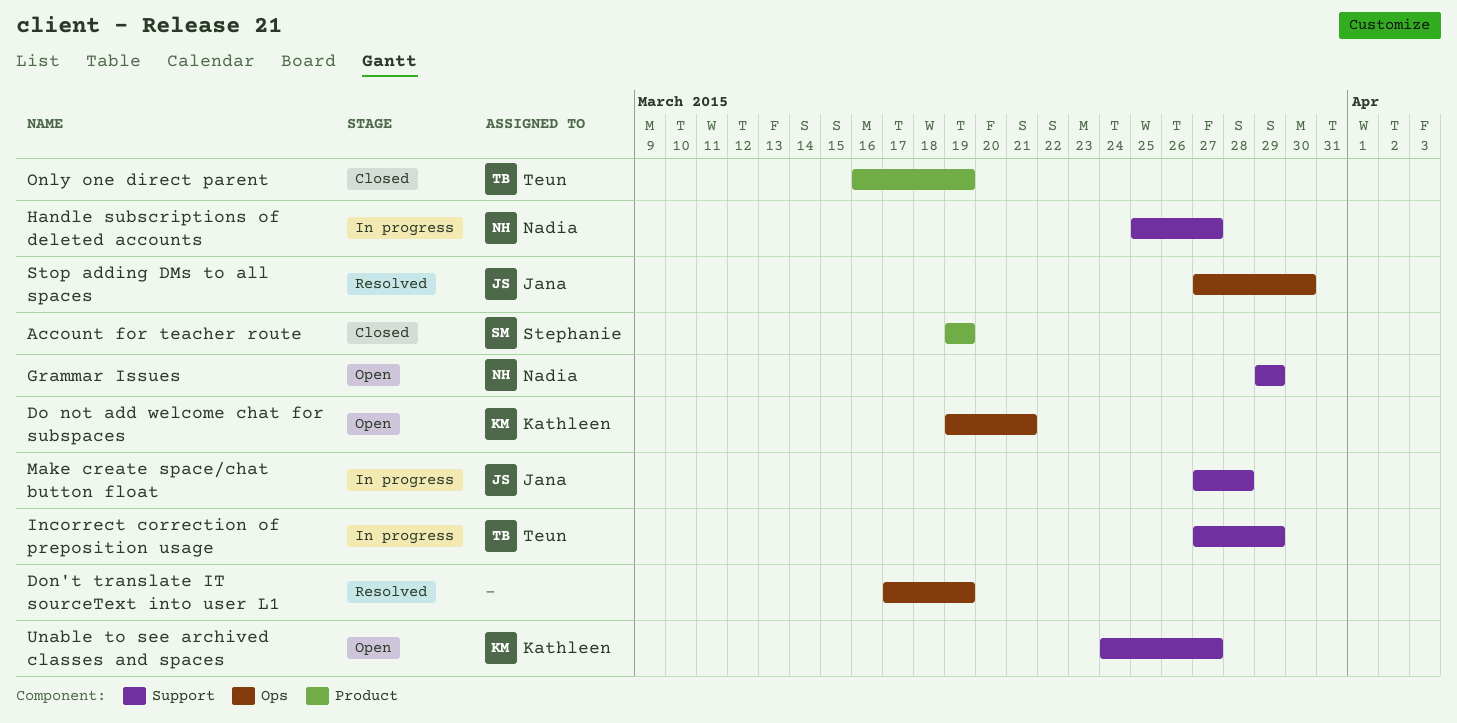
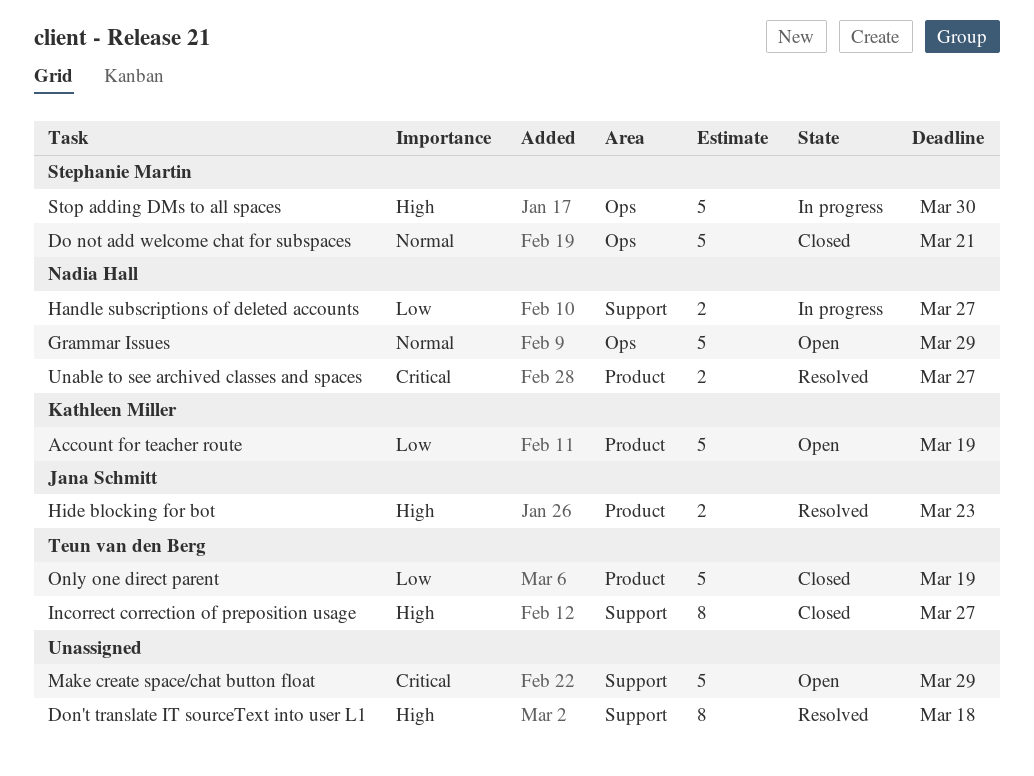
Account for teacher route, status: Closed -> Open
Account for teacher route, owner: Stephanie Martin -> Kathleen Miller
Do not add welcome chat for subspaces, status: Open -> Closed
Do not add welcome chat for subspaces, owner: Kathleen Miller -> Stephanie Martin
Don't translate IT sourceText into user L1, label: Ops -> Support
Don't translate IT sourceText into user L1, due: Mar 19 -> Mar 18
Grammar Issues, label: Support -> Ops
Hide blocking for bot: none -> present
Incorrect correction of preposition usage, status: In progress -> Closed
Incorrect correction of preposition usage, due: Mar 29 -> Mar 27
Make create space/chat button float, status: In progress -> Open
Make create space/chat button float, owner: Jana Schmitt -> none
Make create space/chat button float, due: Mar 28 -> Mar 29
Stop adding DMs to all spaces, status: Resolved -> In progress
Stop adding DMs to all spaces, owner: Jana Schmitt -> Stephanie Martin
Unable to see archived classes and spaces, status: Open -> Resolved
Unable to see archived classes and spaces, owner: Kathleen Miller -> Nadia Hall
Unable to see archived classes and spaces, label: Support -> Product

